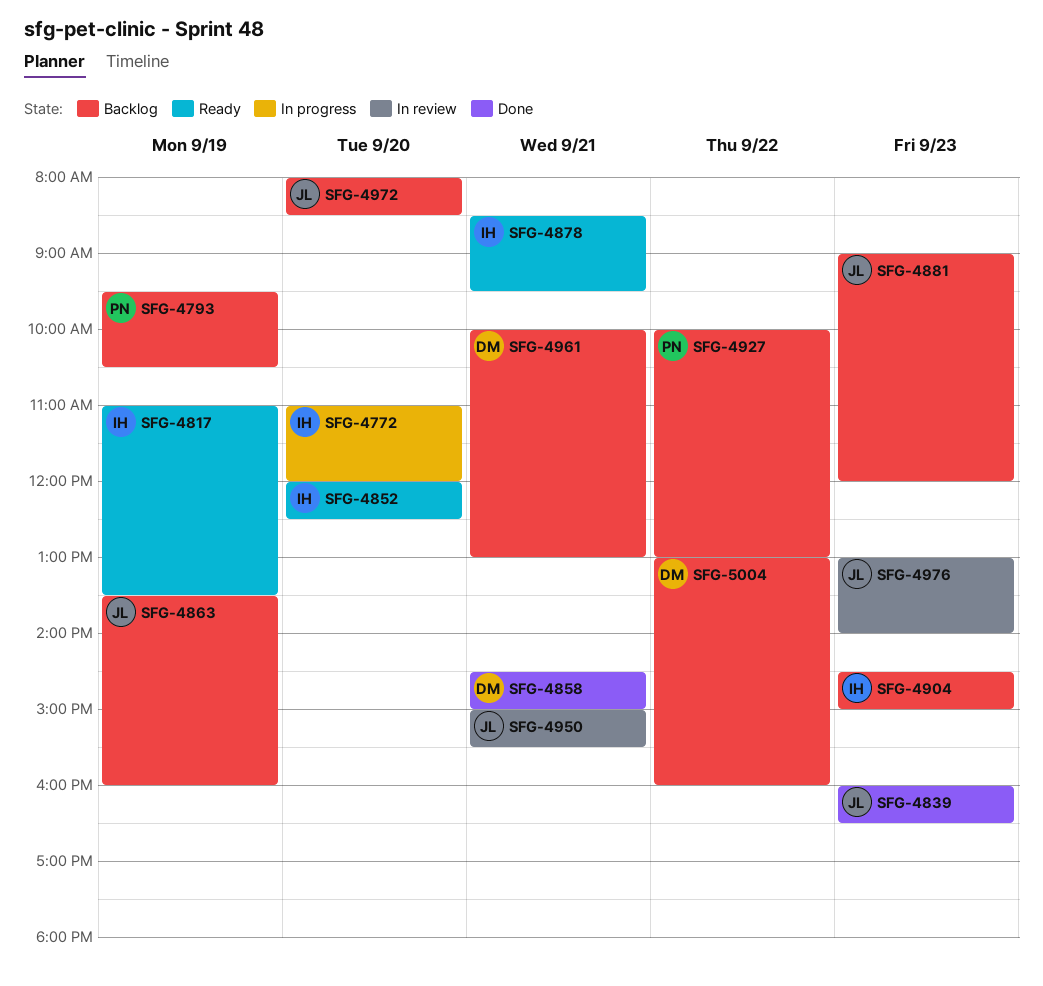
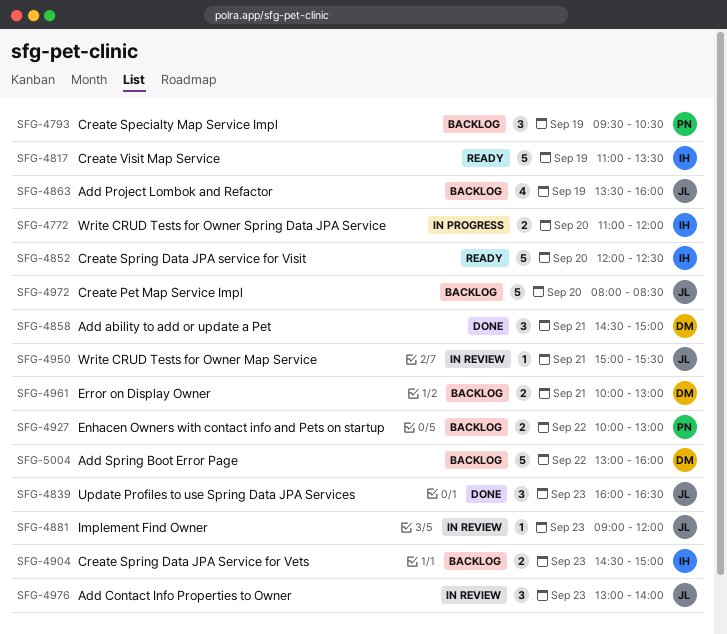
SFG-4878: present -> none
SFG-4881, status: Backlog -> In review

